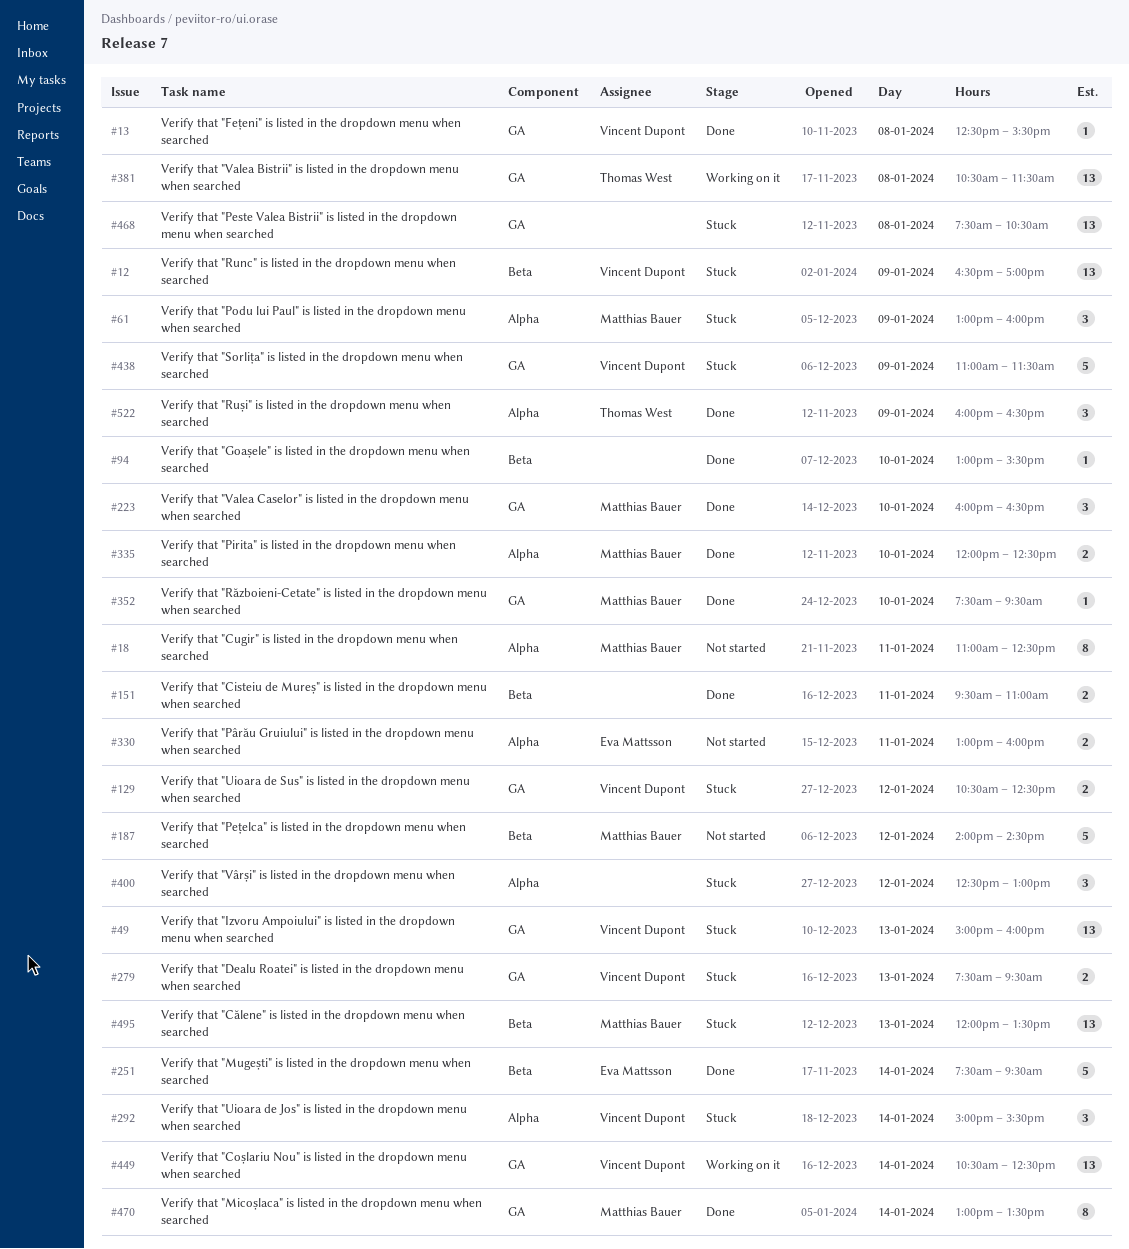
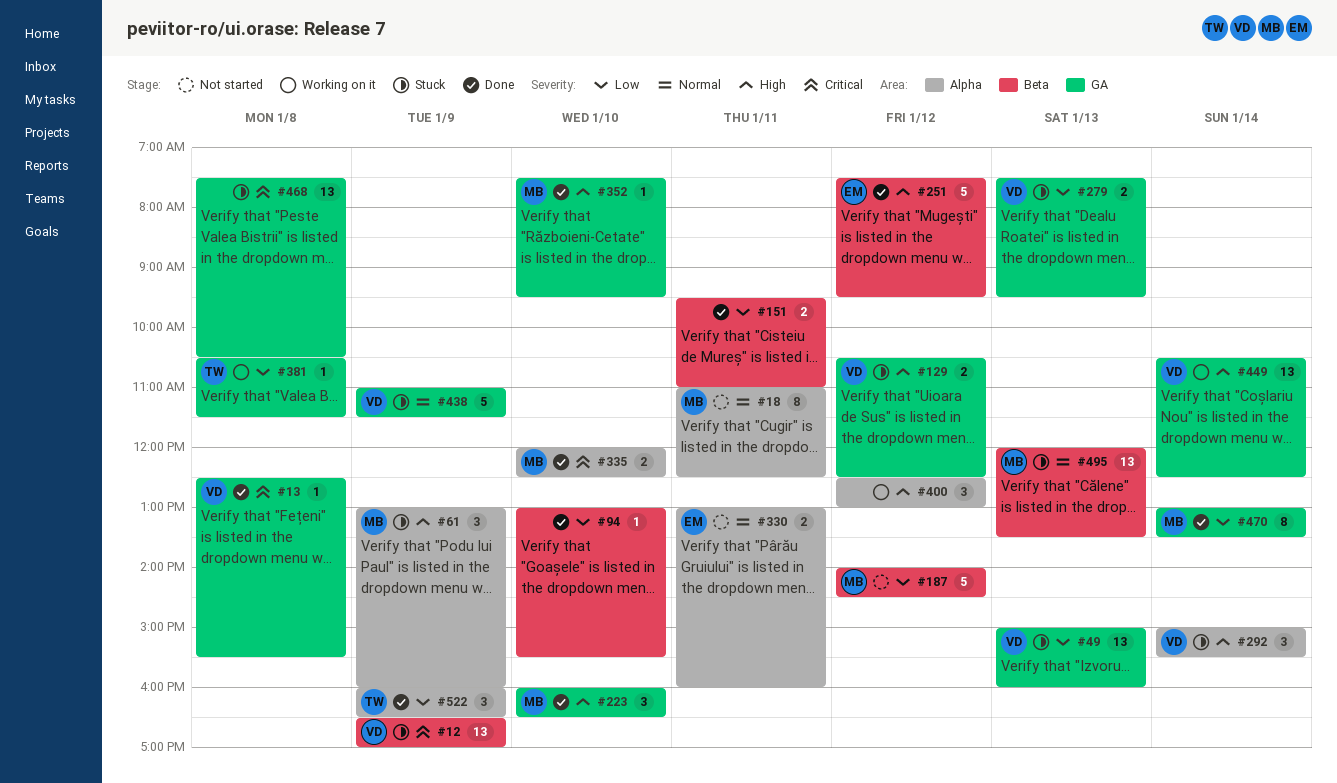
#251, day: Jan 14 -> Jan 12
#381, estimate: 13 -> 1
#400, status: Stuck -> Working on it

